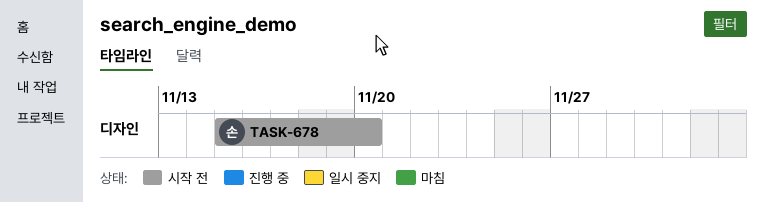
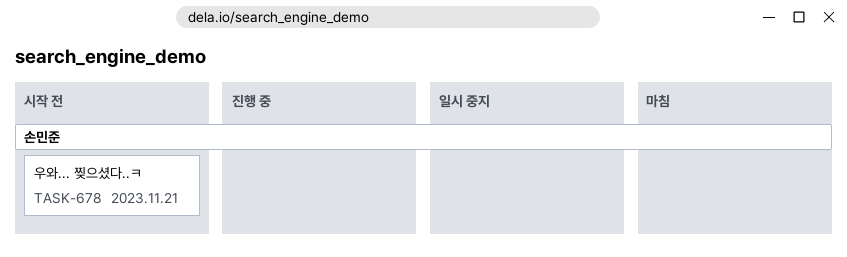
TASK-678, due: Nov 20 -> Nov 21

